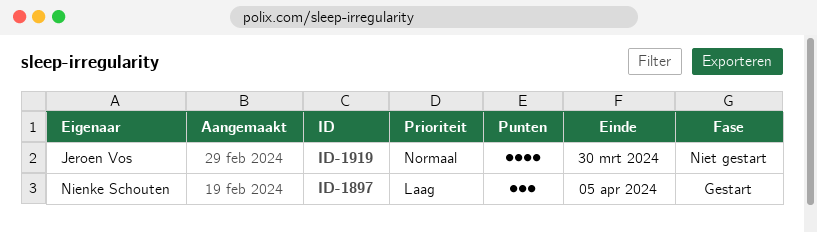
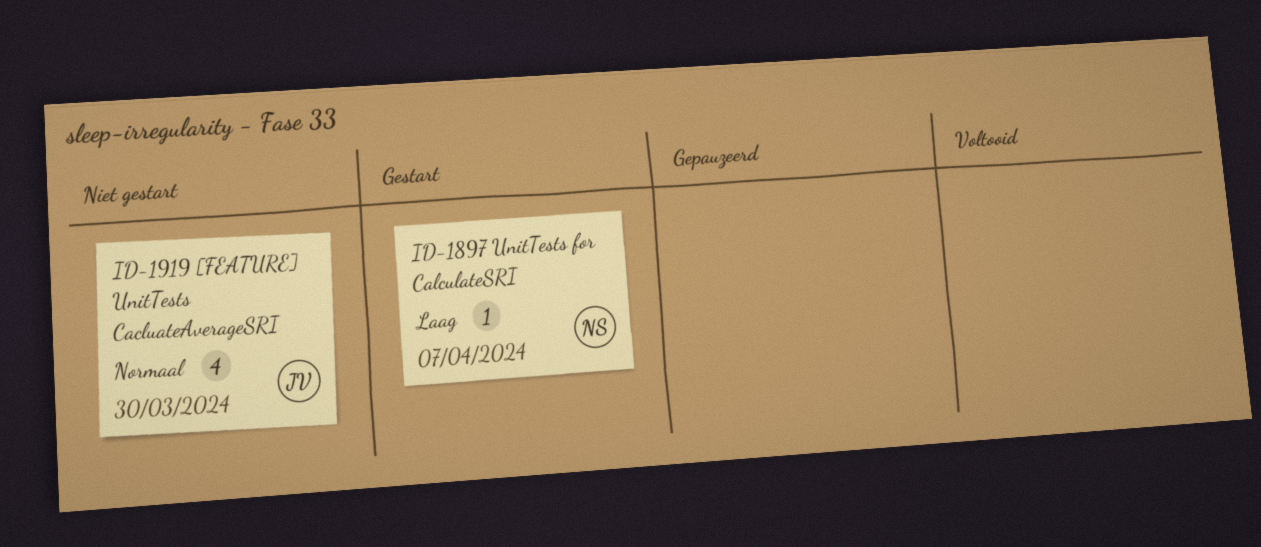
ID-1897, estimate: 3 -> 1
ID-1897, due: Apr 5 -> Apr 7

